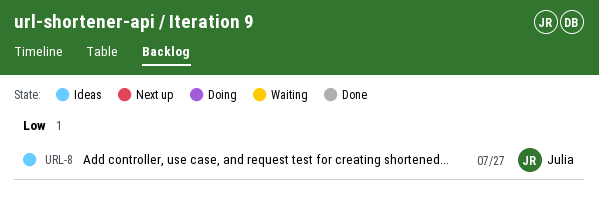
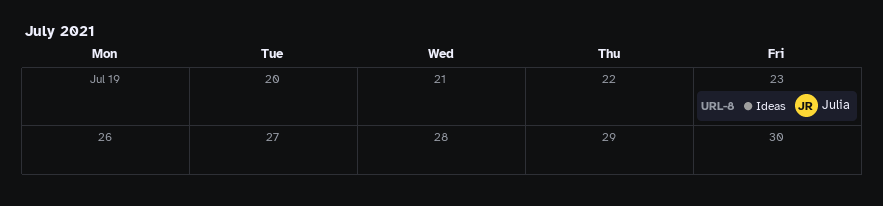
URL-8, due: Jul 27 -> Jul 23

